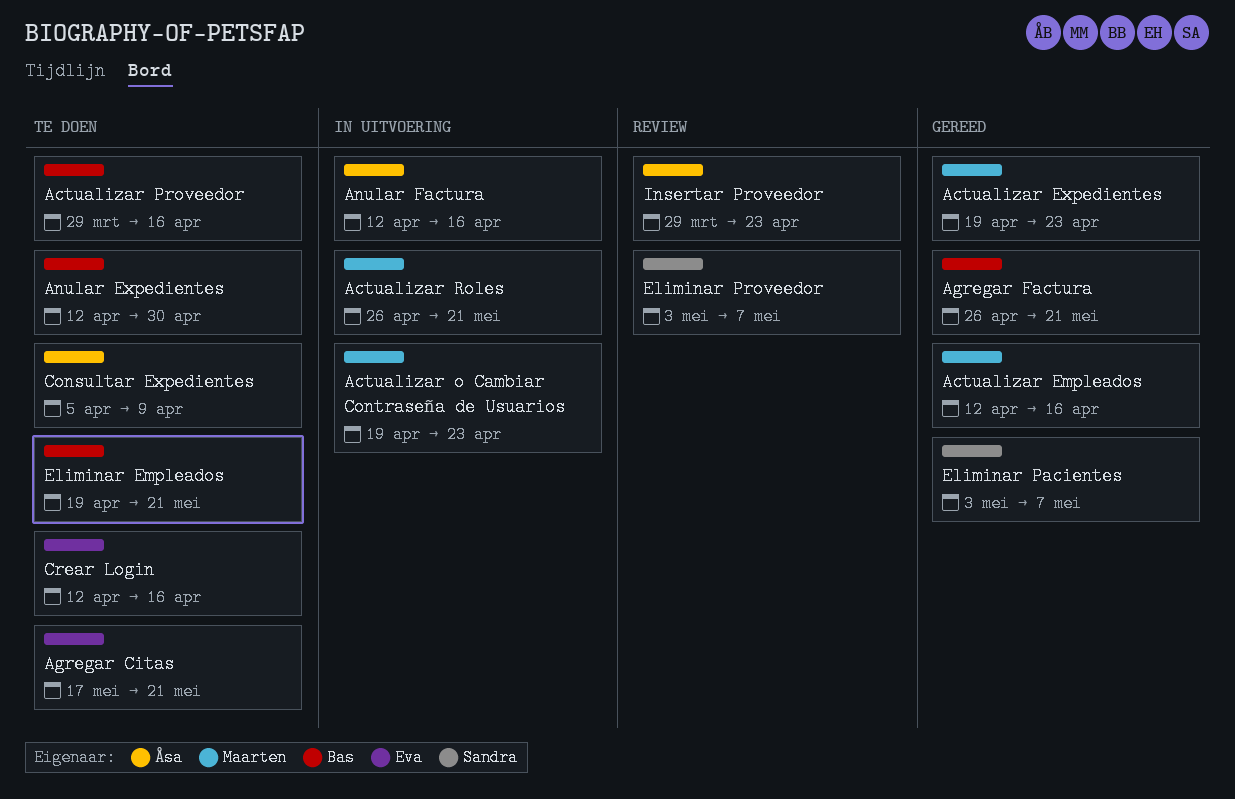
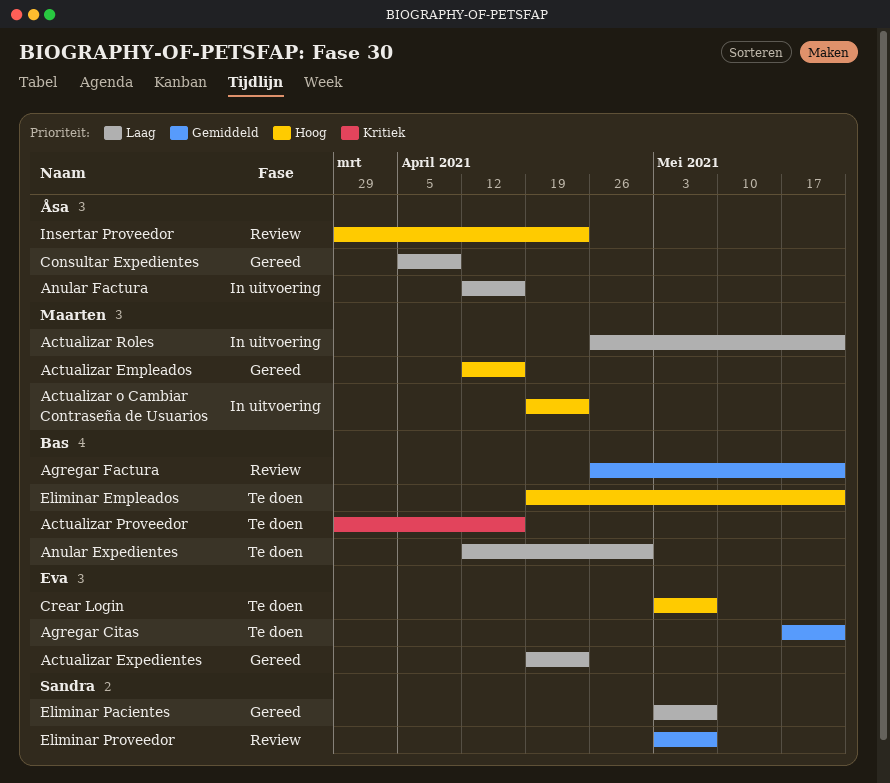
Actualizar Expedientes, owner: Maarten -> Eva
Agregar Factura, status: Gereed -> Review
Consultar Expedientes, status: Te doen -> Gereed
Crear Login, start: Apr 12 -> May 3
Crear Login, due: Apr 16 -> May 7

